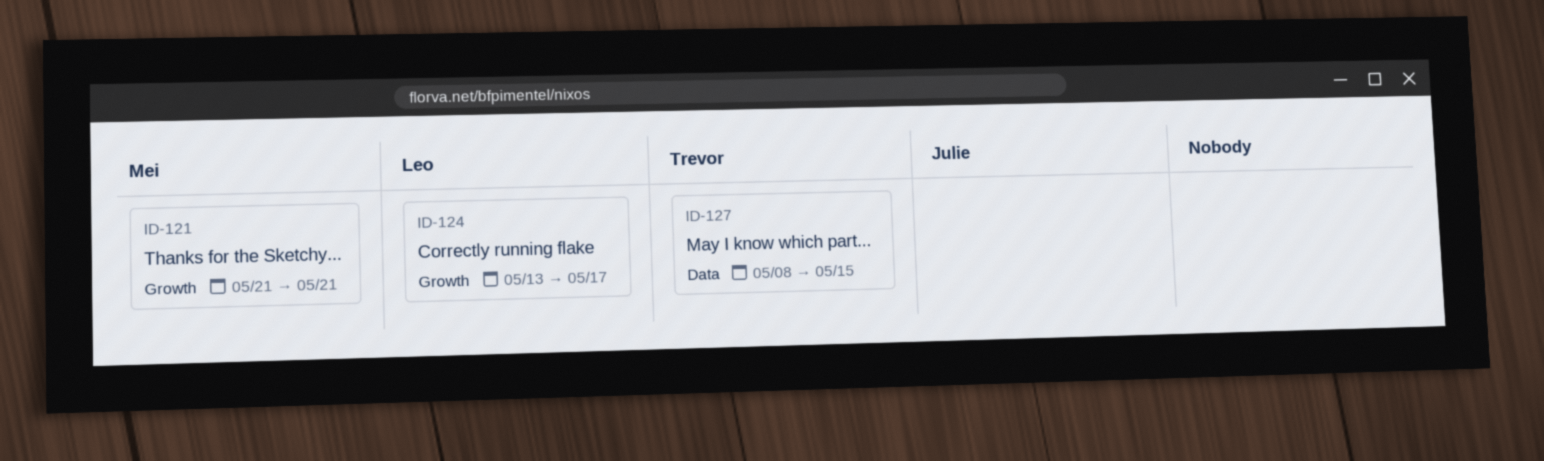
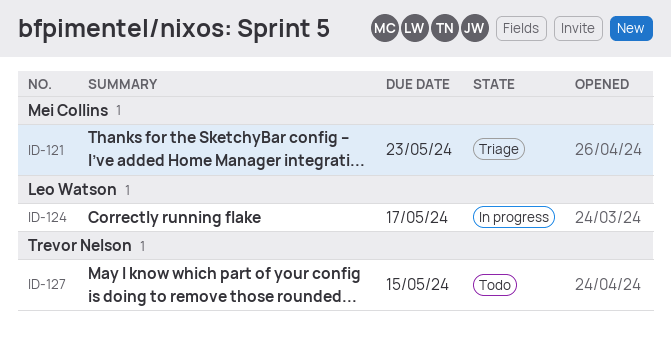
ID-121, due: May 21 -> May 23

